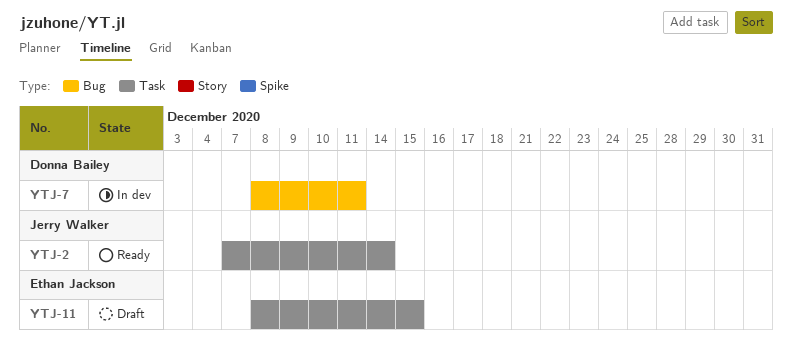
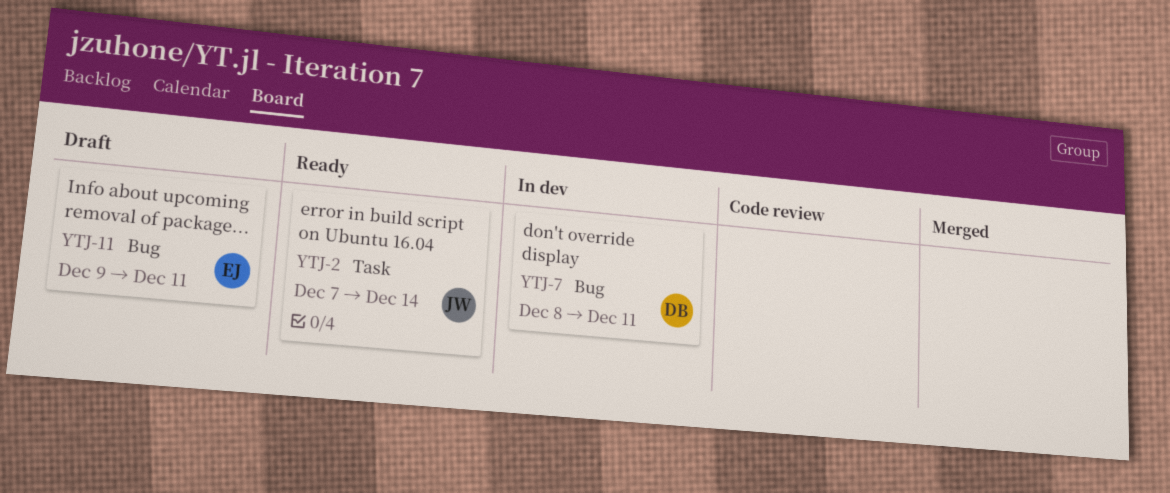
YTJ-11, label: Task -> Bug
YTJ-11, start: Dec 8 -> Dec 9
YTJ-11, due: Dec 15 -> Dec 11

